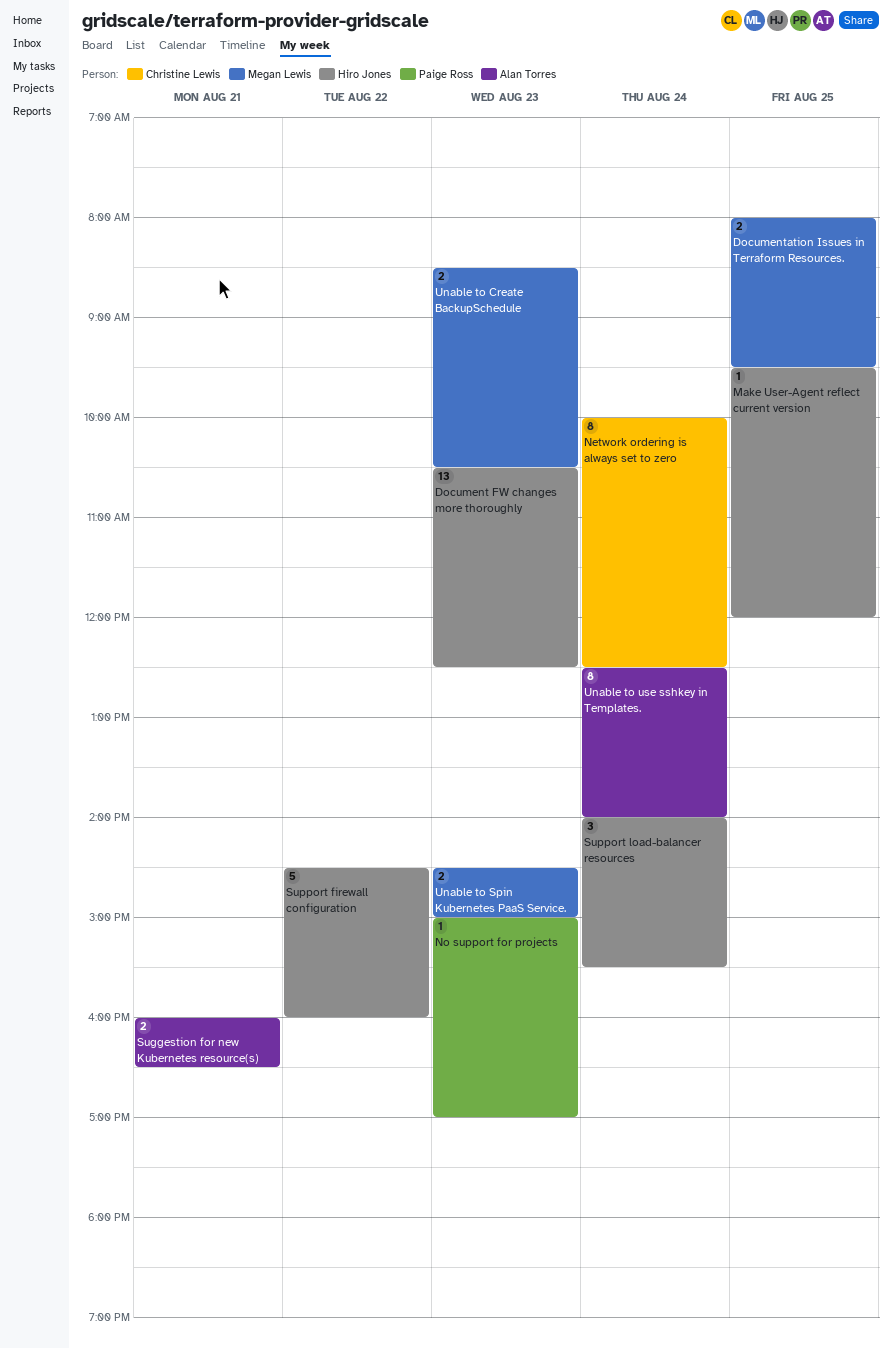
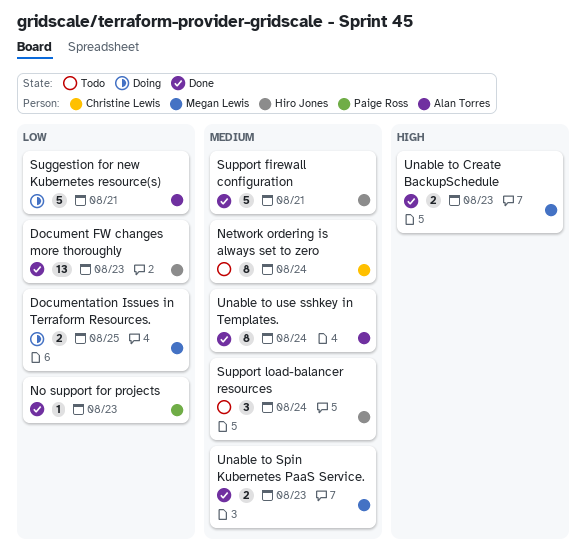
Make User-Agent reflect current version: present -> none
Suggestion for new Kubernetes resource(s), estimate: 2 -> 5
Support firewall configuration, day: Aug 22 -> Aug 21

